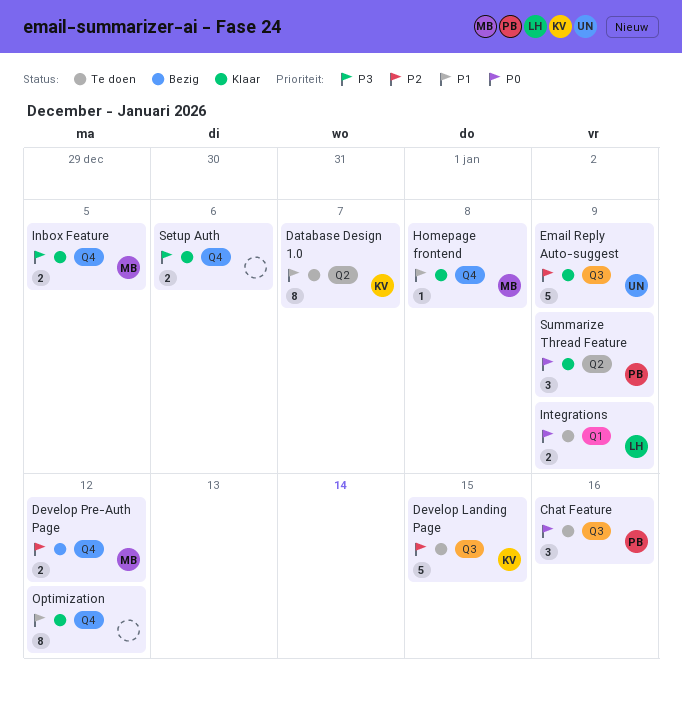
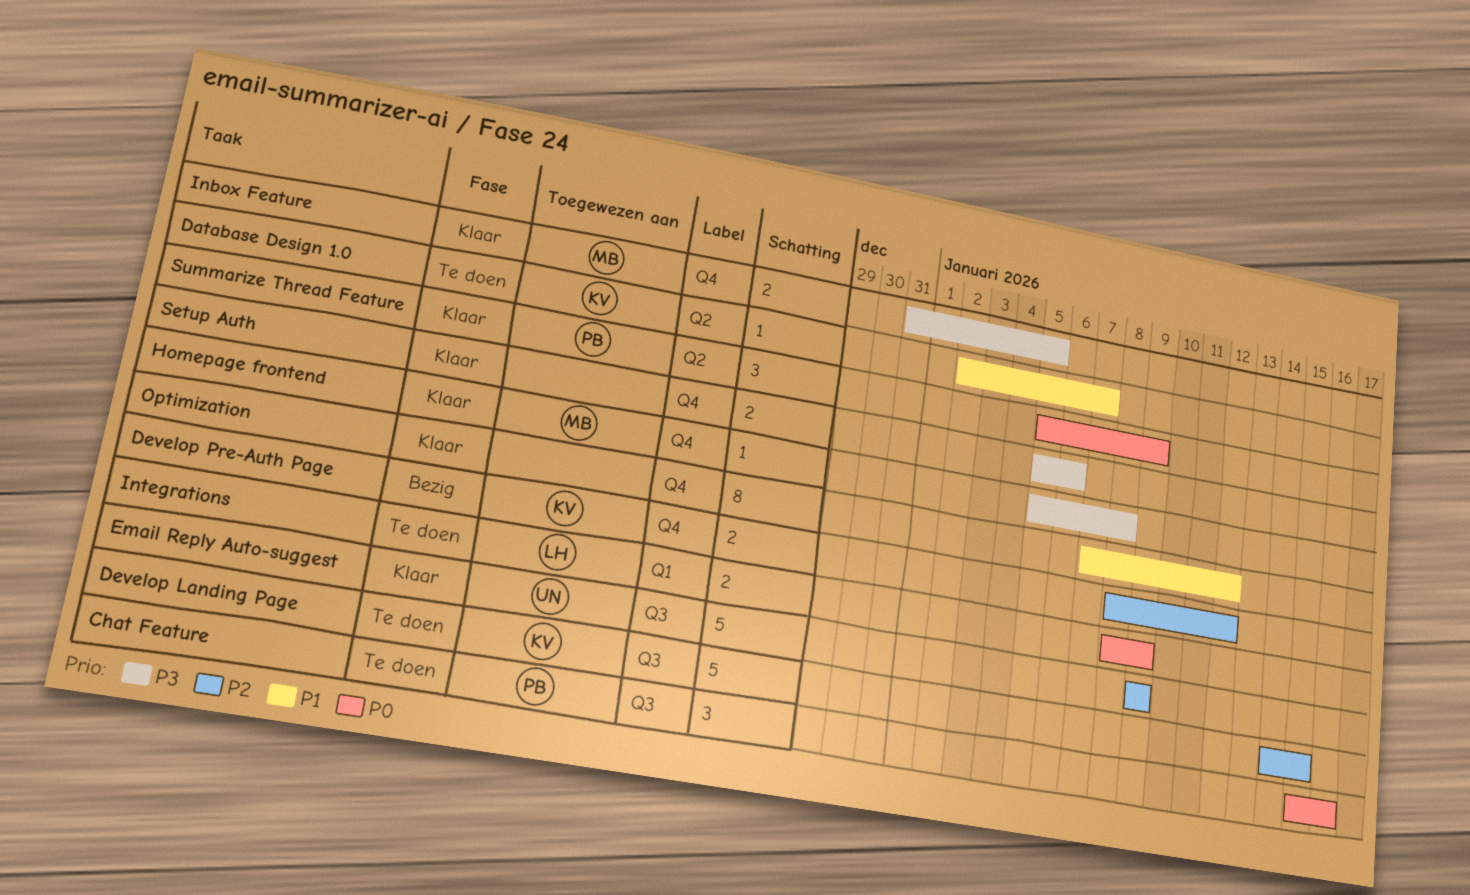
Database Design 1.0, estimate: 8 -> 1
Develop Pre-Auth Page, owner: MB -> KV
Homepage frontend, priority: P1 -> P3

